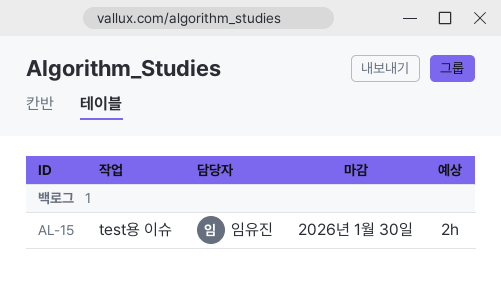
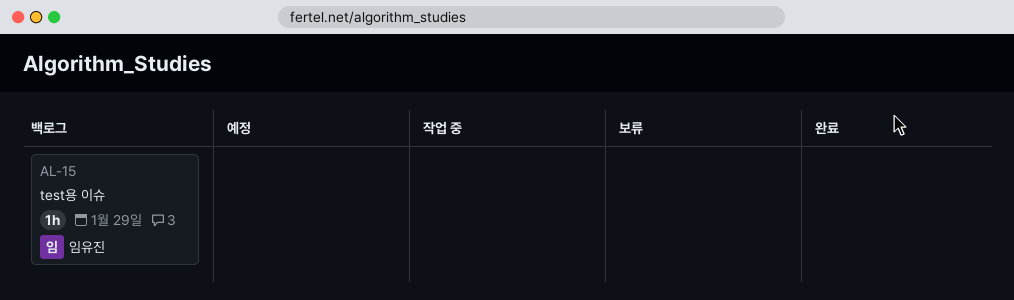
AL-15, estimate: 2h -> 1h
AL-15, due: Jan 30 -> Jan 29

